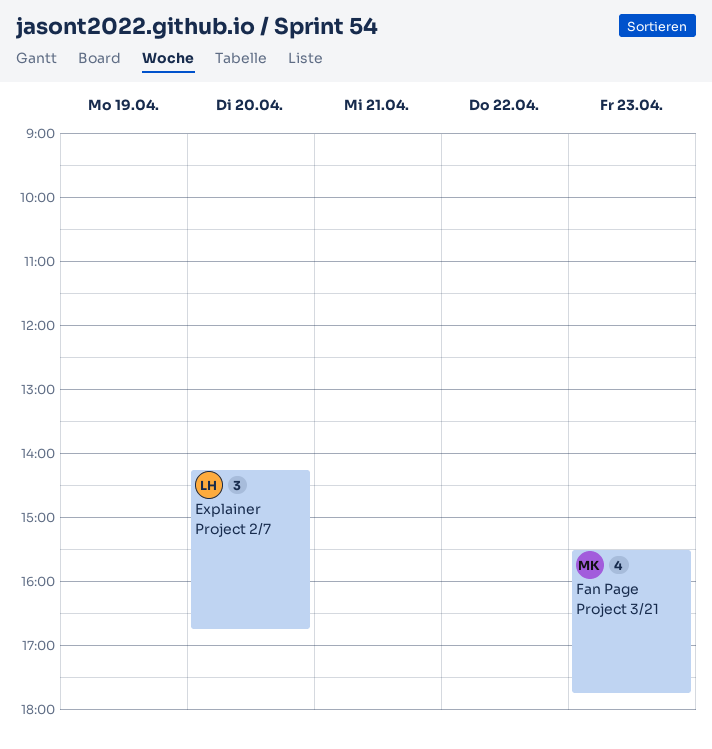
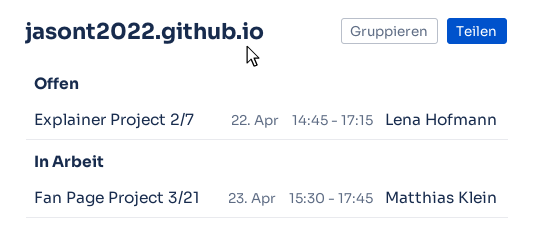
Explainer Project 2/7, day: Apr 20 -> Apr 22
Explainer Project 2/7, begins: 14:15 -> 14:45
Explainer Project 2/7, ends: 16:45 -> 17:15

